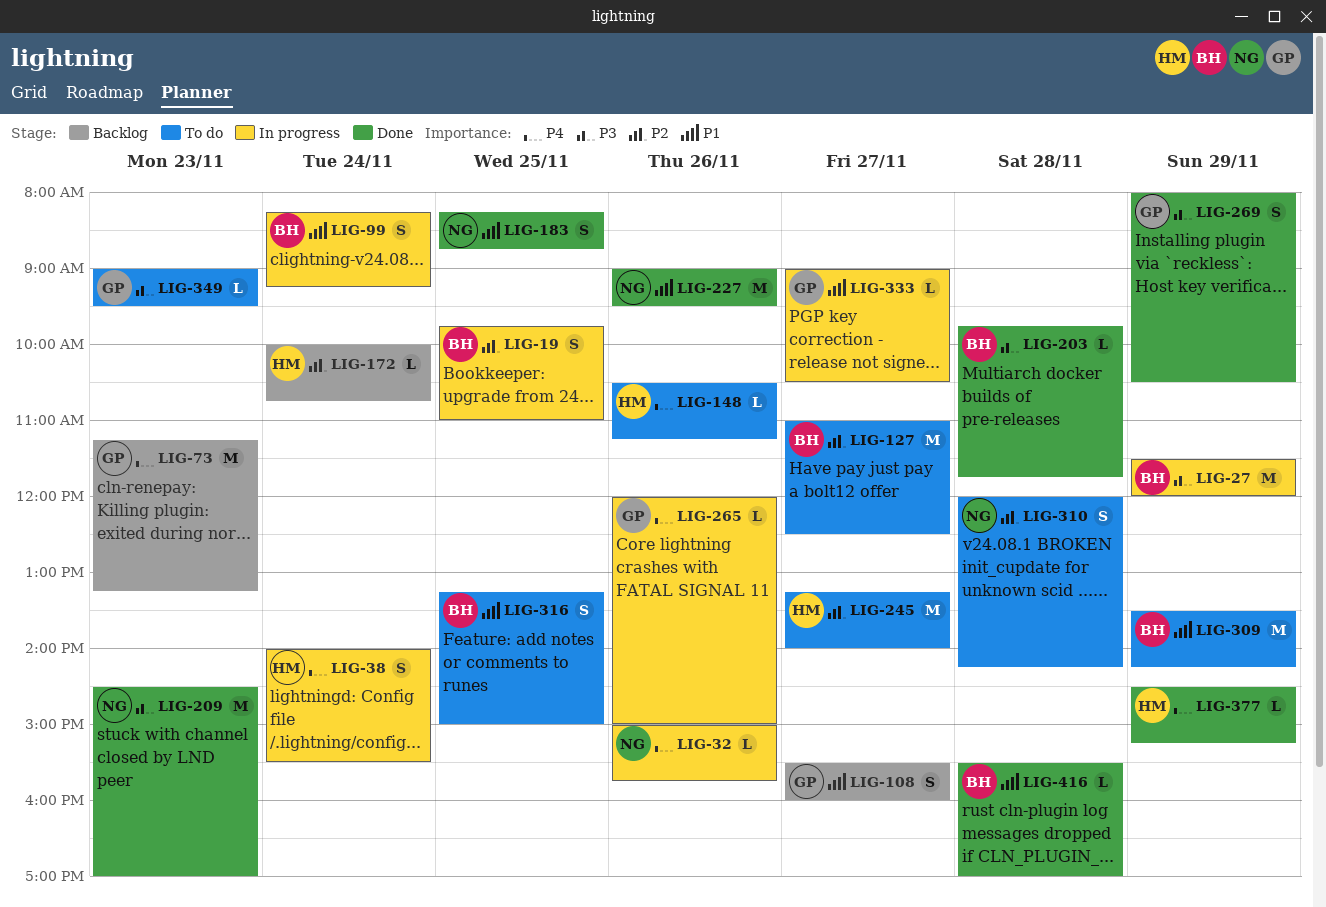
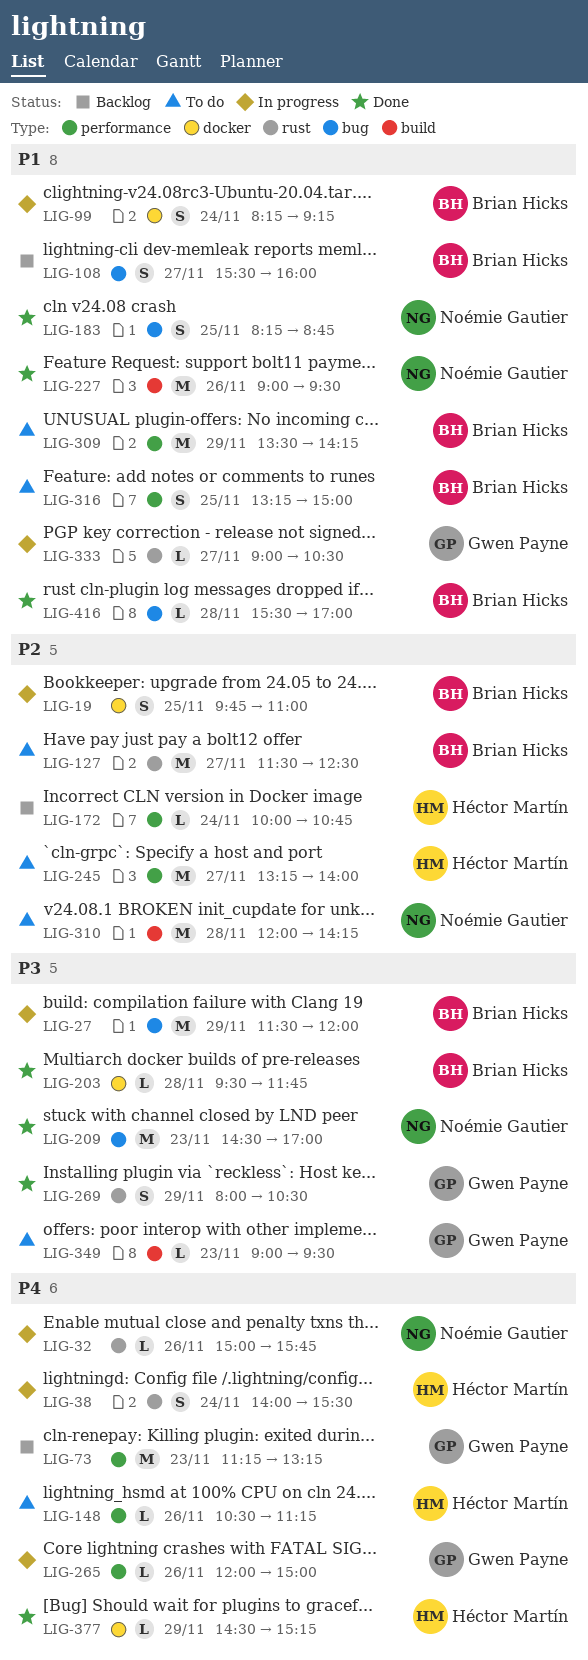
LIG-108, owner: Gwen Payne -> Brian Hicks
LIG-127, begins: 11:00 -> 11:30
LIG-203, begins: 09:45 -> 09:30
LIG-310, estimate: S -> M

